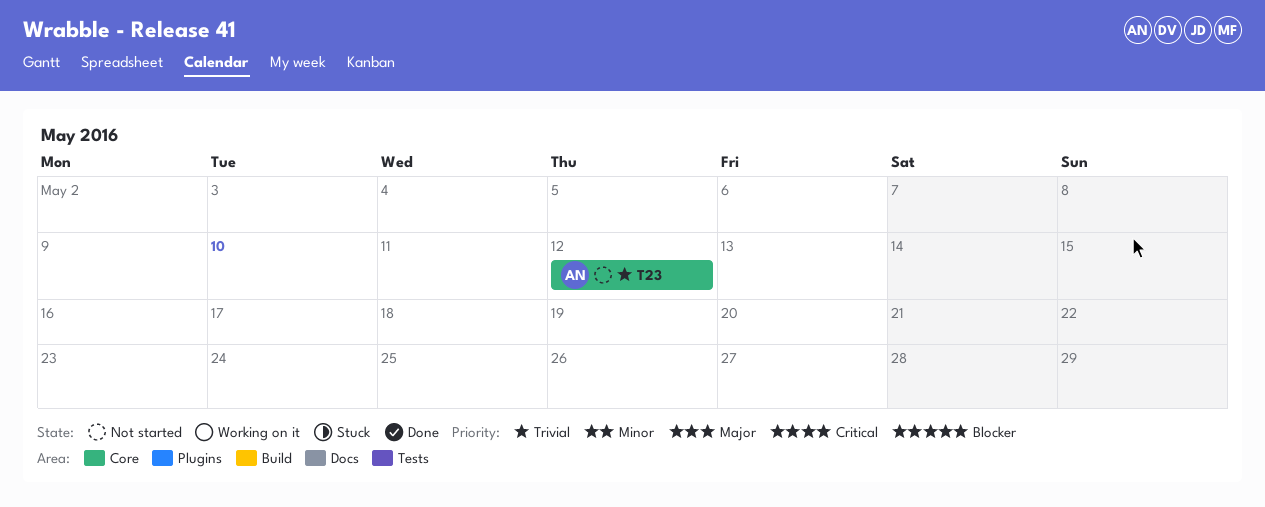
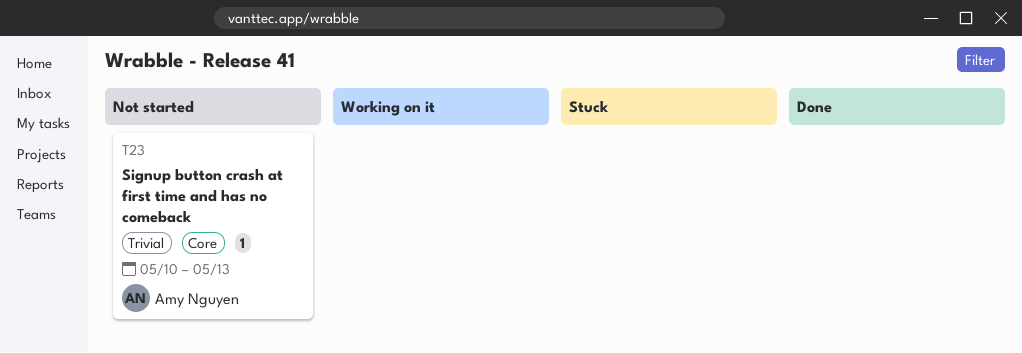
T23, start: May 12 -> May 10
T23, due: May 12 -> May 13

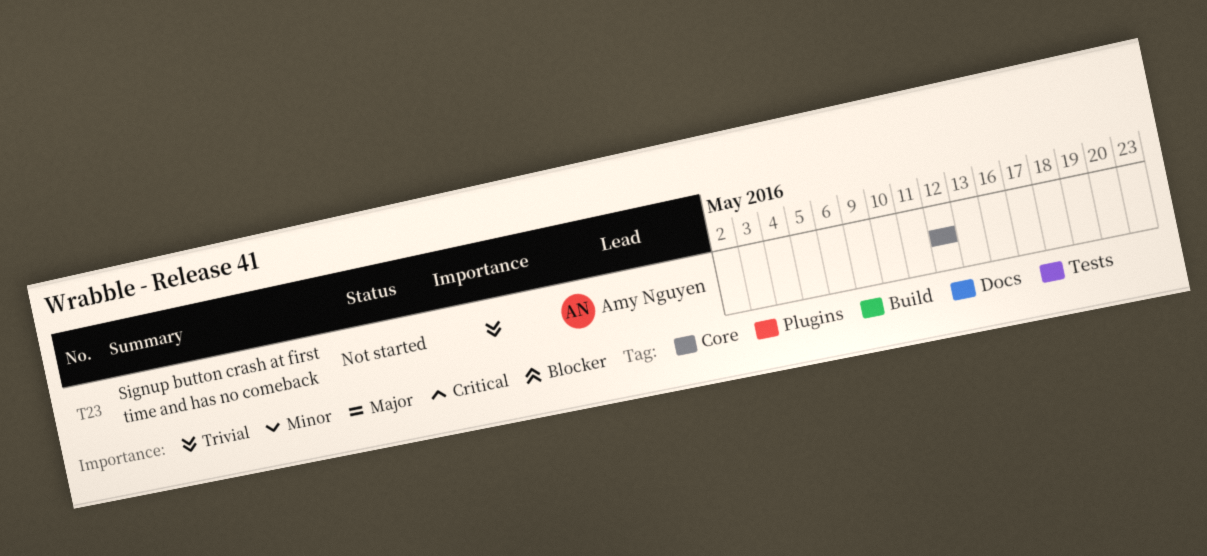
T23, start: May 10 -> May 12
T23, due: May 13 -> May 12

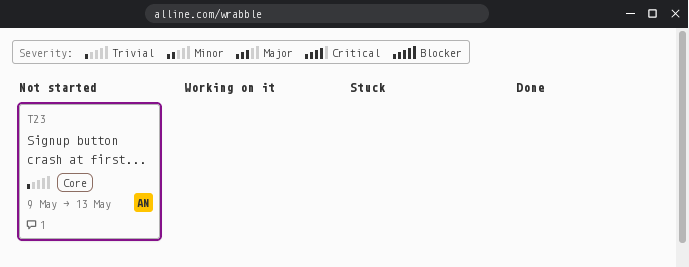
T23, start: May 12 -> May 9
T23, due: May 12 -> May 13

